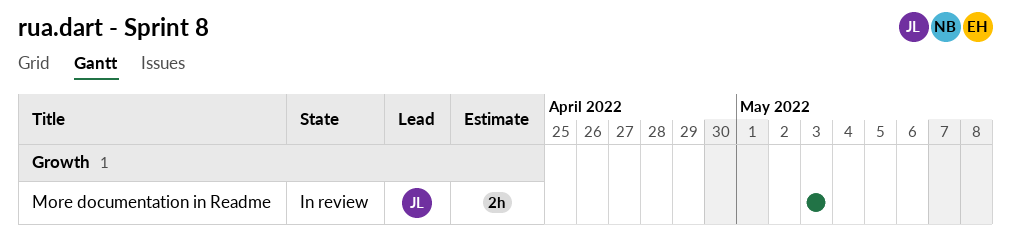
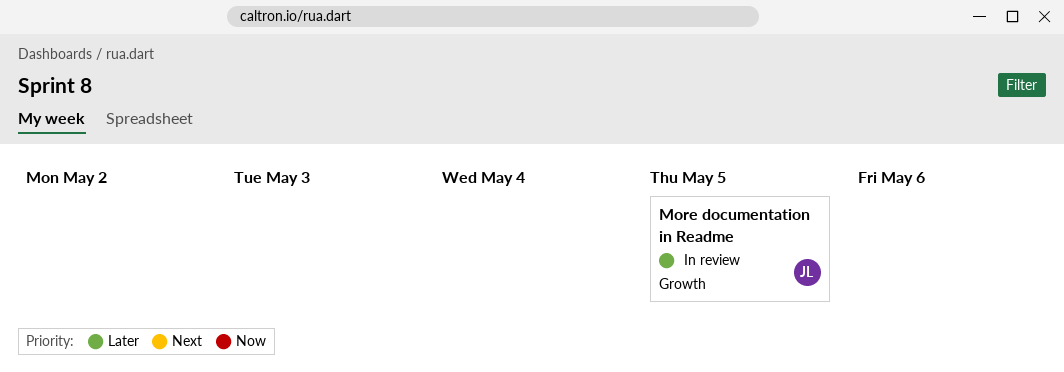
More documentation in Readme, due: May 3 -> May 5

